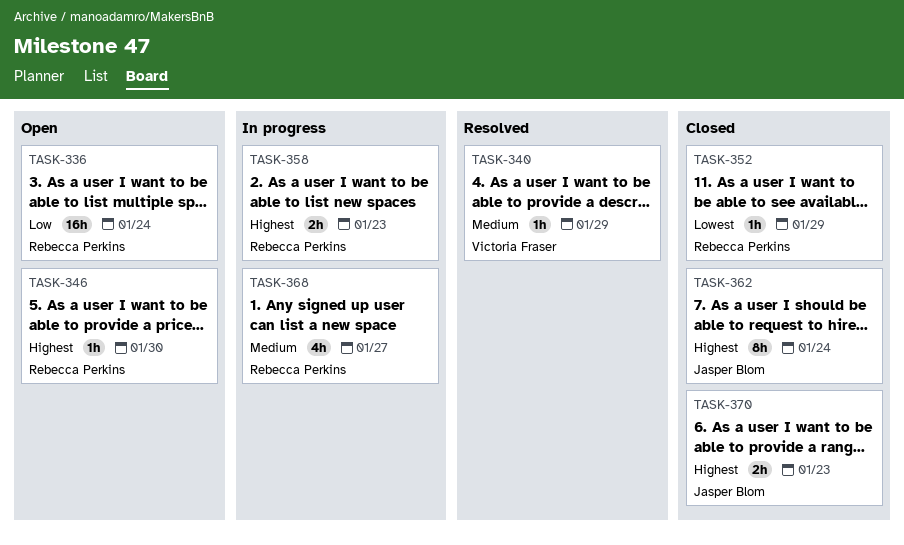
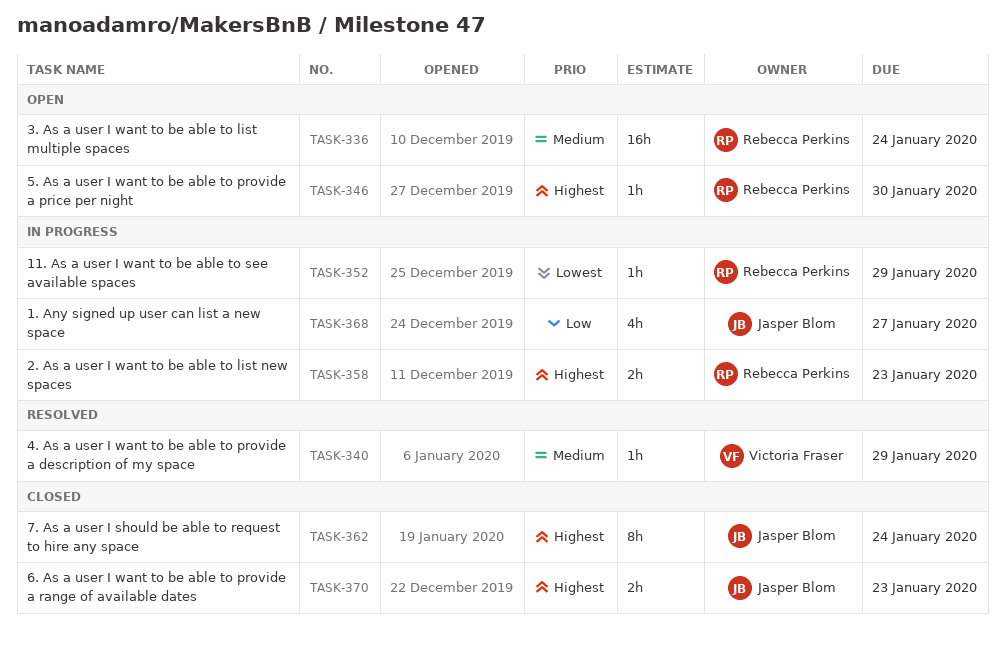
TASK-336, priority: Low -> Medium
TASK-352, status: Closed -> In progress
TASK-368, owner: Rebecca Perkins -> Jasper Blom
TASK-368, priority: Medium -> Low

